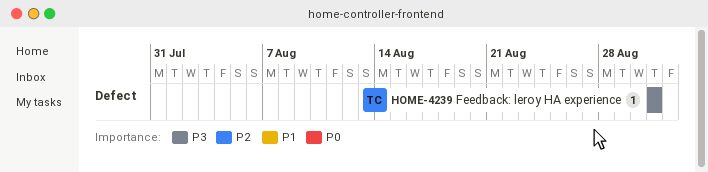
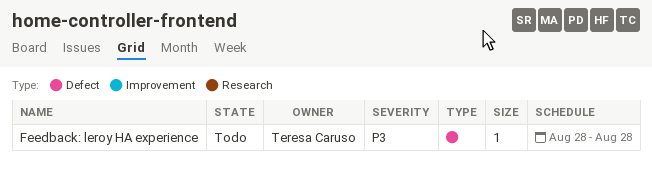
Feedback: leroy HA experience, start: Aug 31 -> Aug 28
Feedback: leroy HA experience, due: Aug 31 -> Aug 28

